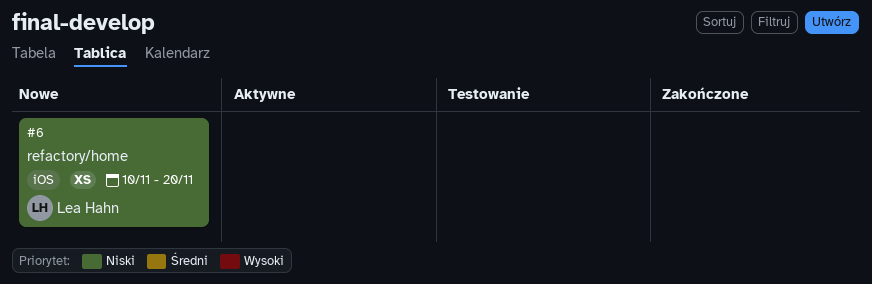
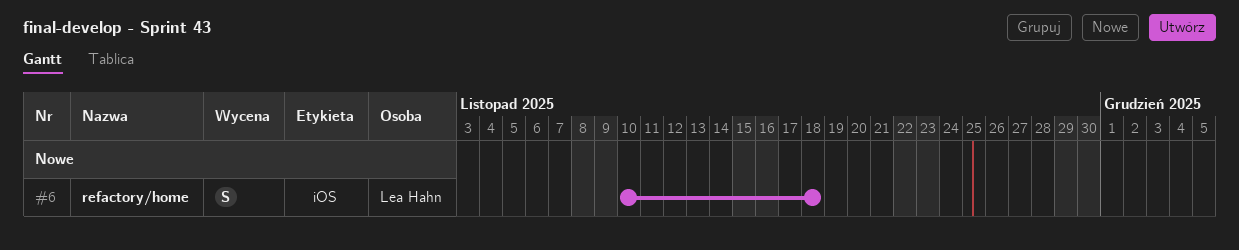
#6, estimate: XS -> S
#6, due: Nov 20 -> Nov 18

